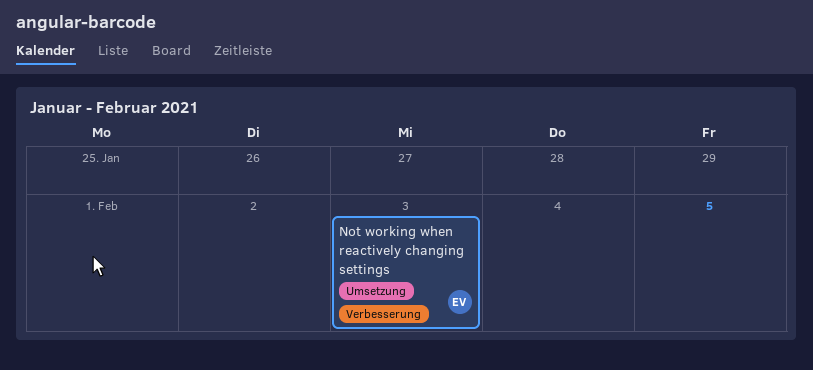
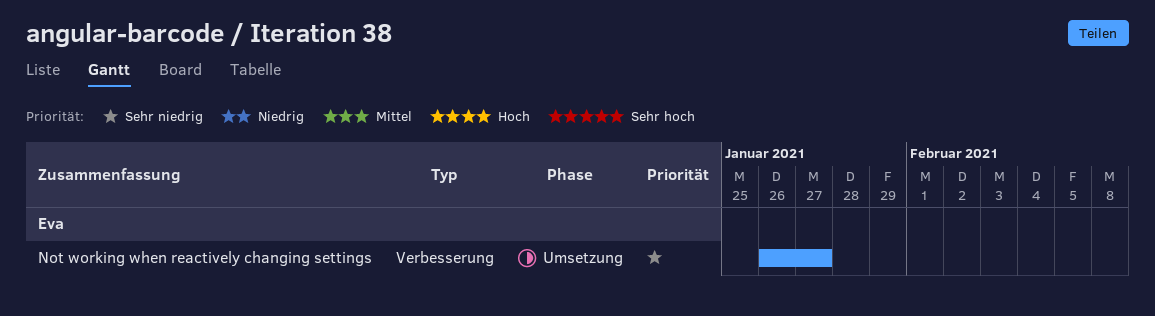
Not working when reactively changing settings, due: Feb 3 -> Jan 27

